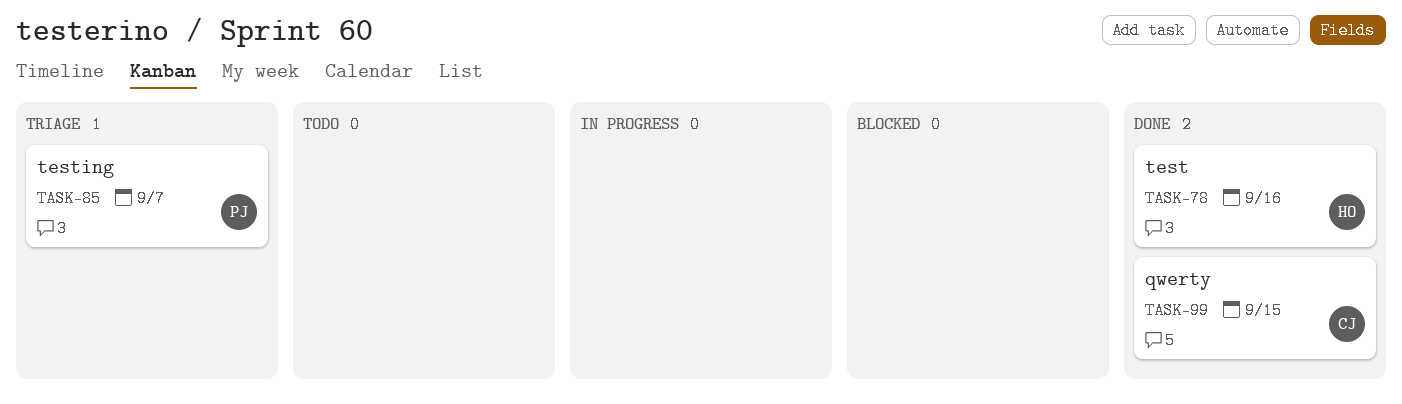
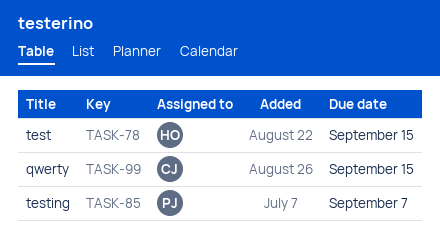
TASK-78, due: Sep 16 -> Sep 15

